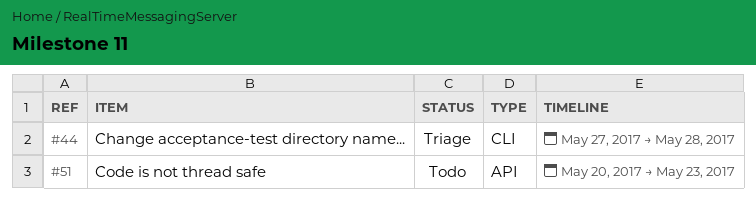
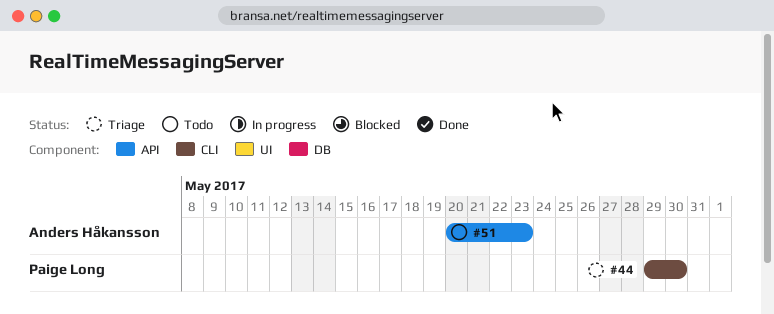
#44, start: May 27 -> May 29
#44, due: May 28 -> May 30

